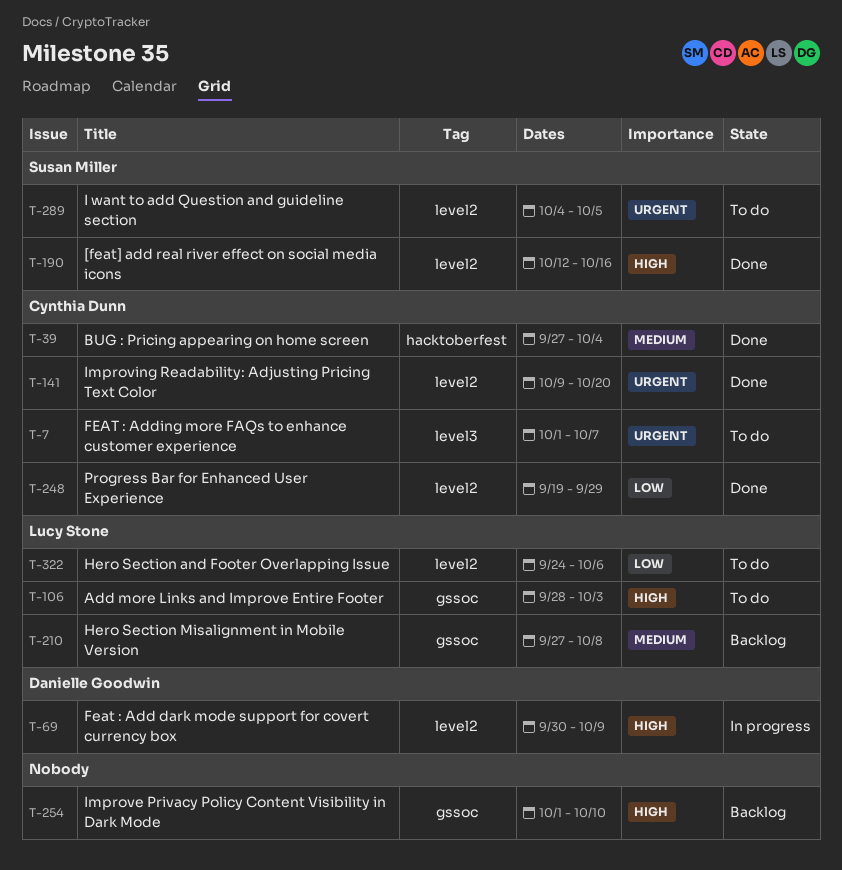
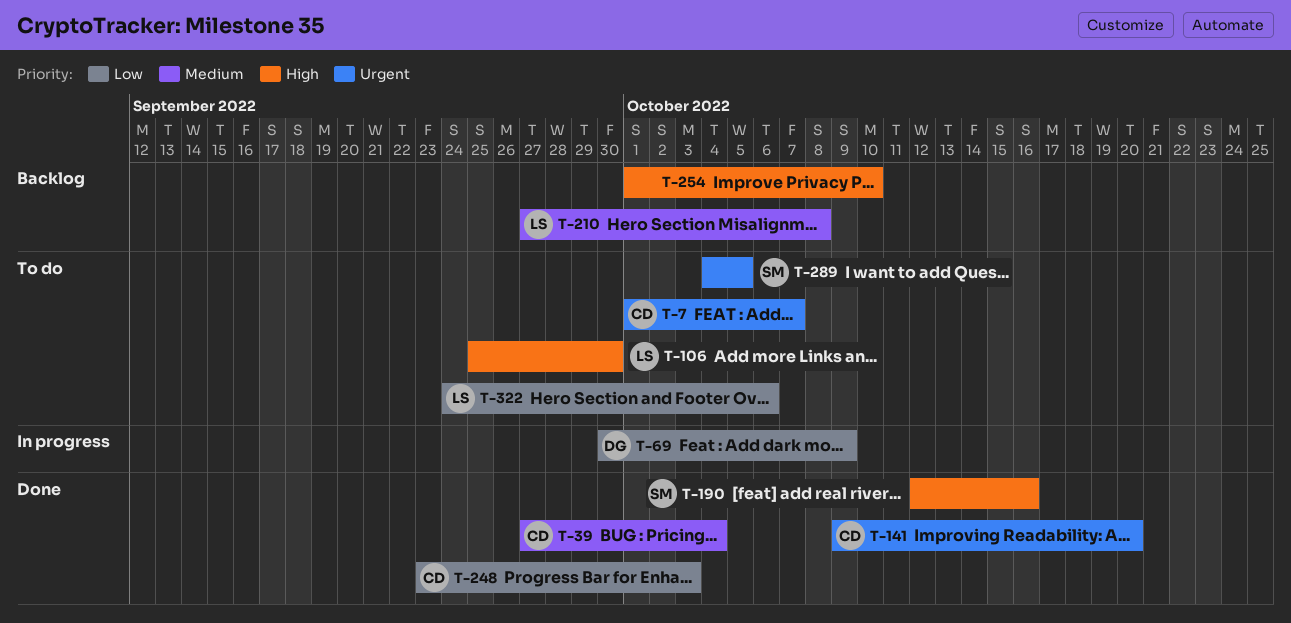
T-69, priority: High -> Low
T-106, start: Sep 28 -> Sep 25
T-106, due: Oct 3 -> Sep 30
T-248, start: Sep 19 -> Sep 23
T-248, due: Sep 29 -> Oct 3

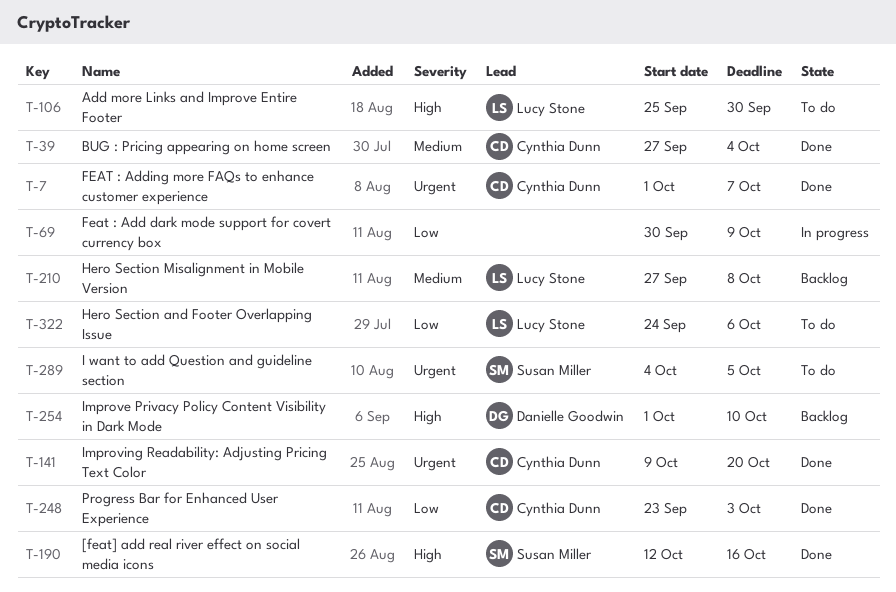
T-7, status: To do -> Done
T-69, owner: Danielle Goodwin -> none
T-254, owner: none -> Danielle Goodwin

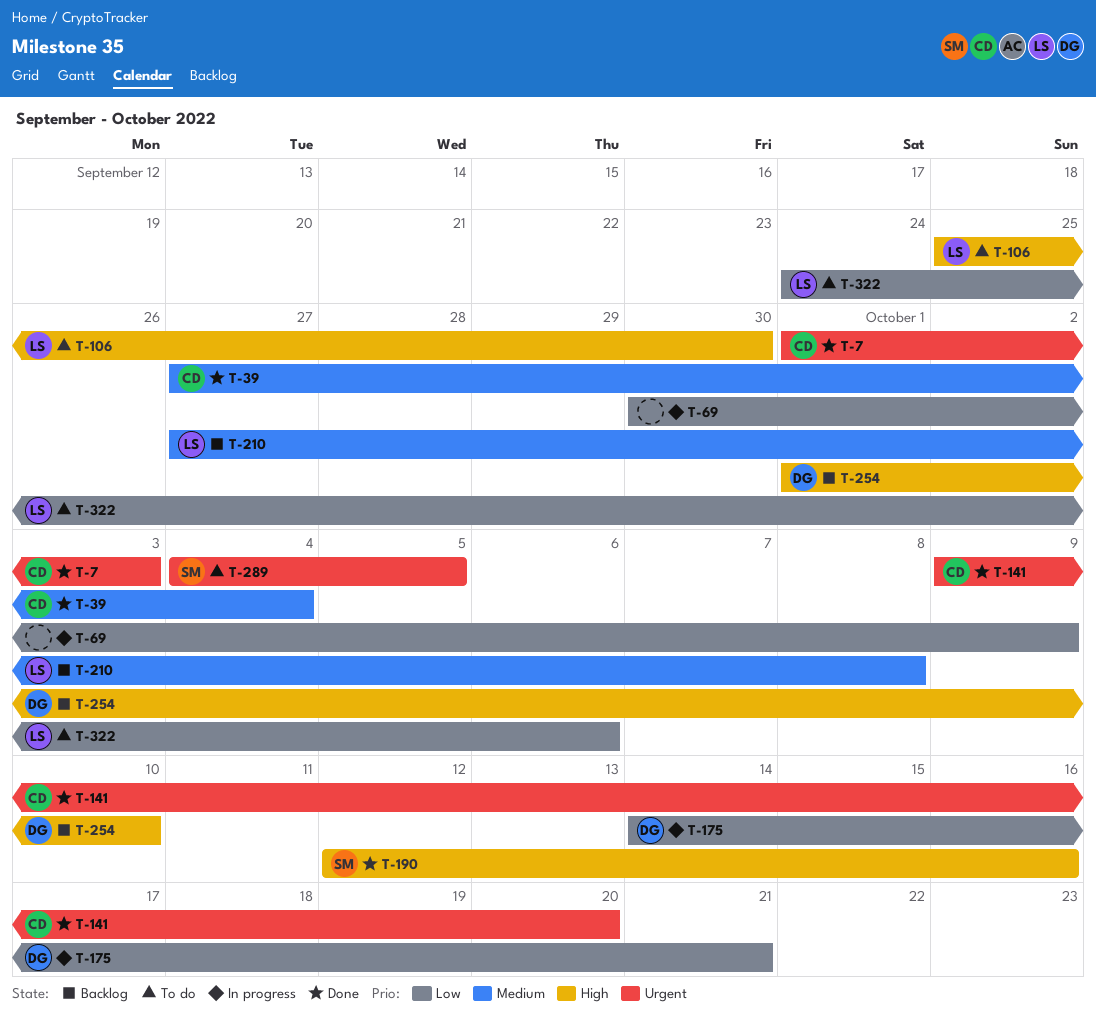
T-7, due: Oct 7 -> Oct 3
T-175: none -> present
T-248: present -> none

